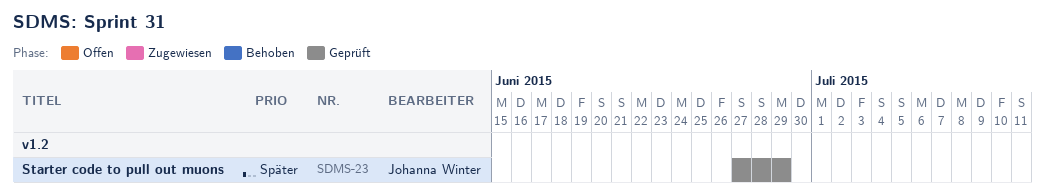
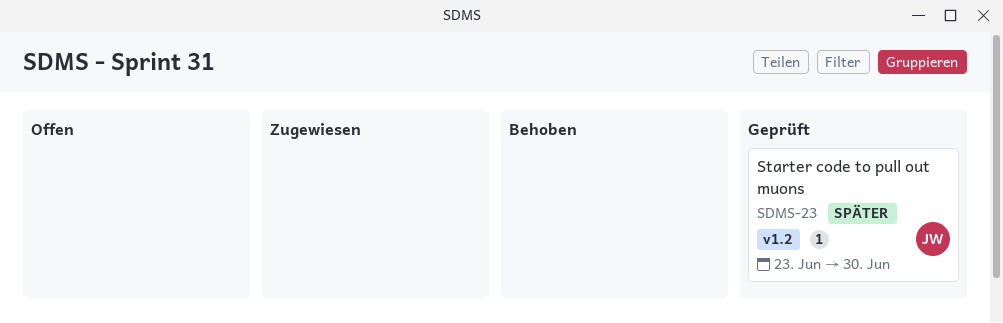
SDMS-23, start: Jun 27 -> Jun 23
SDMS-23, due: Jun 29 -> Jun 30

